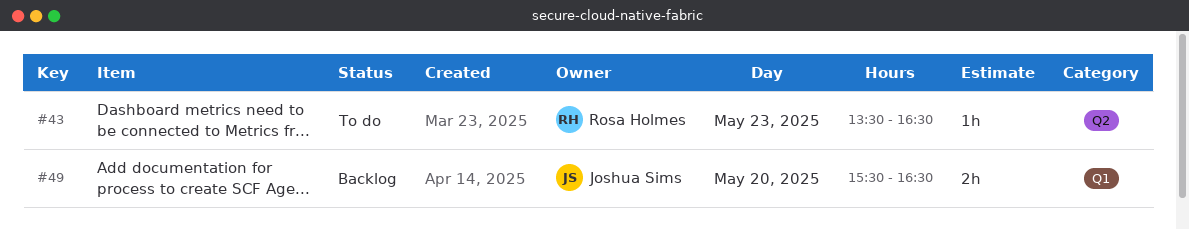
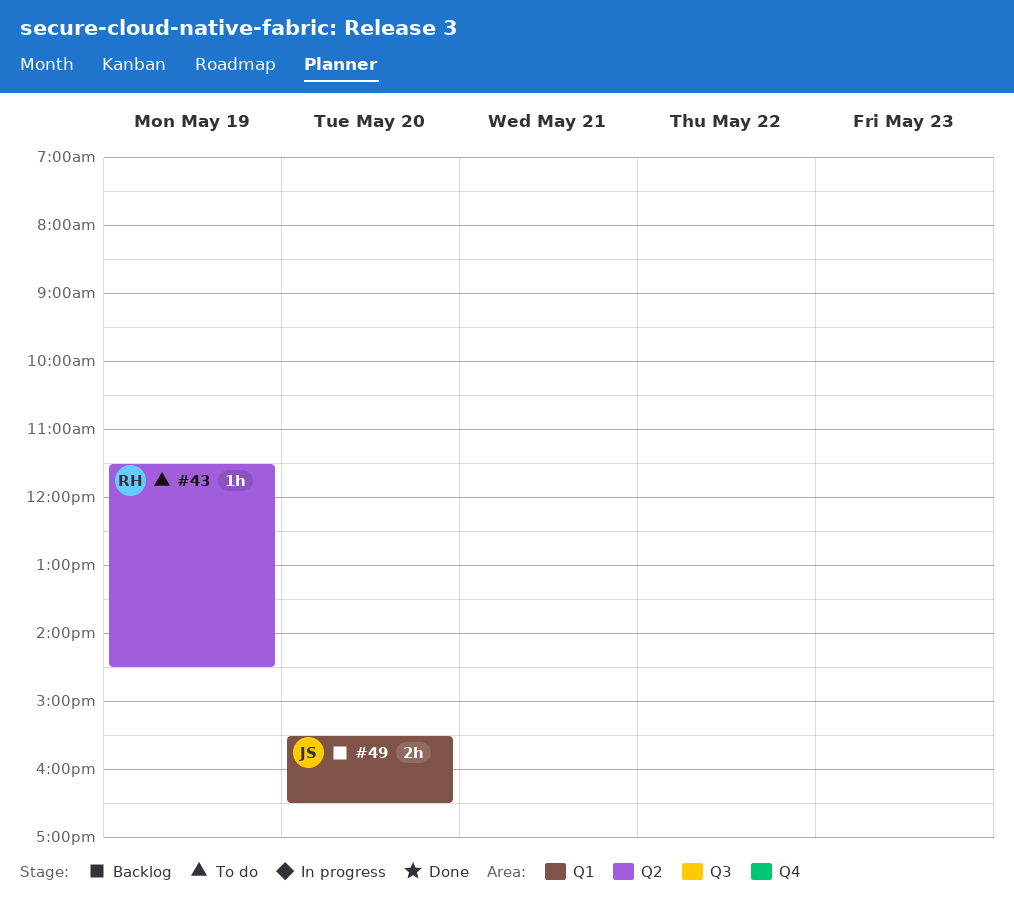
#43, day: May 23 -> May 19
#43, begins: 13:30 -> 11:30
#43, ends: 16:30 -> 14:30

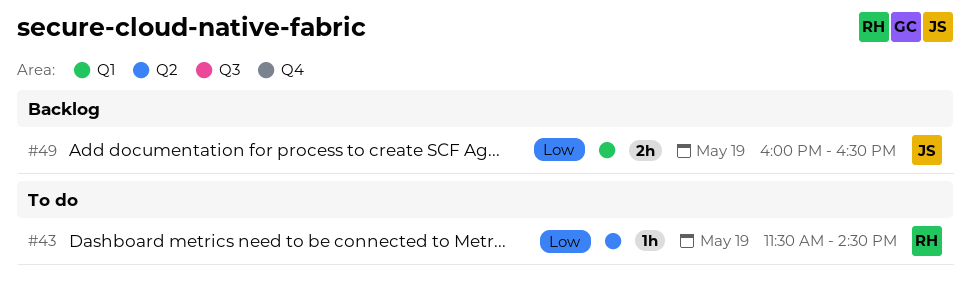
#49, day: May 20 -> May 19
#49, begins: 15:30 -> 16:00

